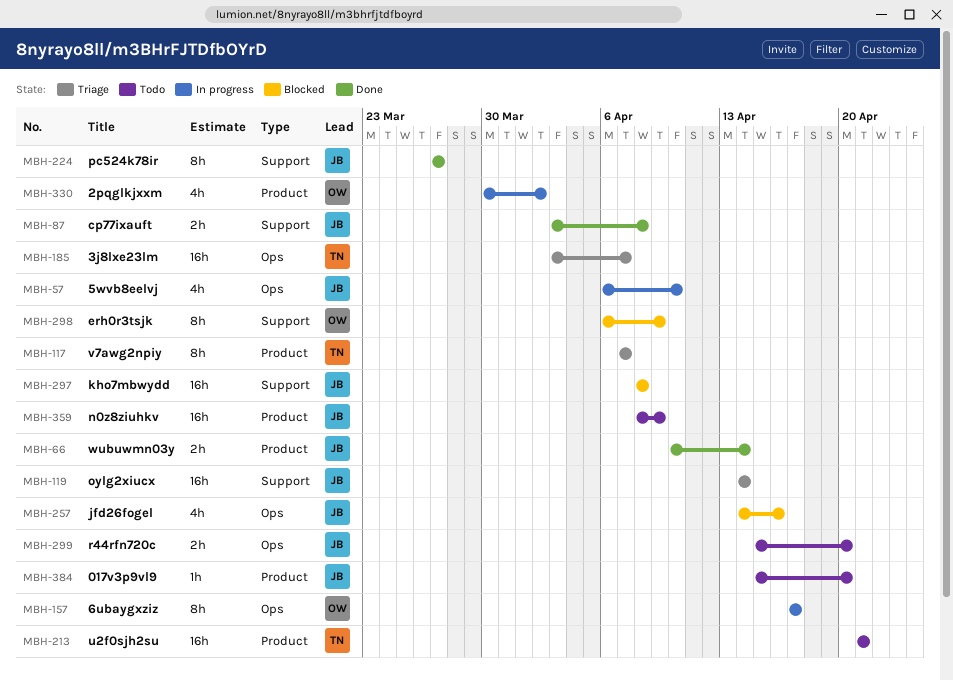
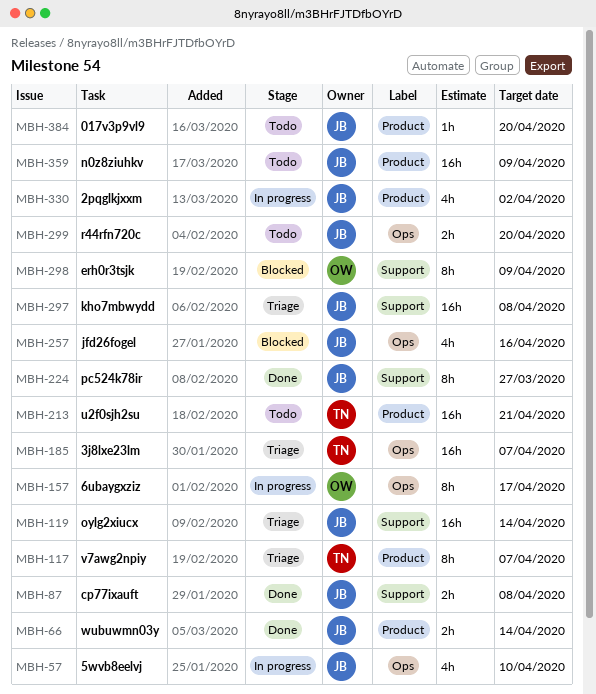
MBH-297, status: Blocked -> Triage
MBH-330, owner: OW -> JB

